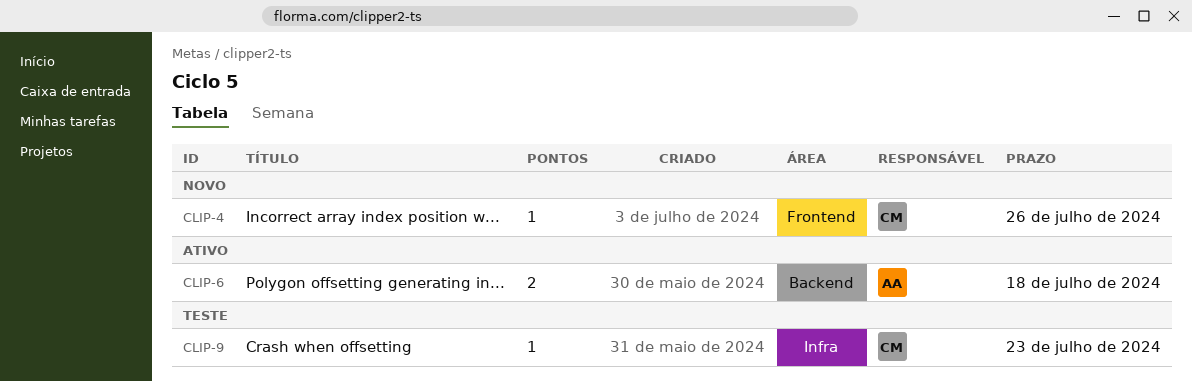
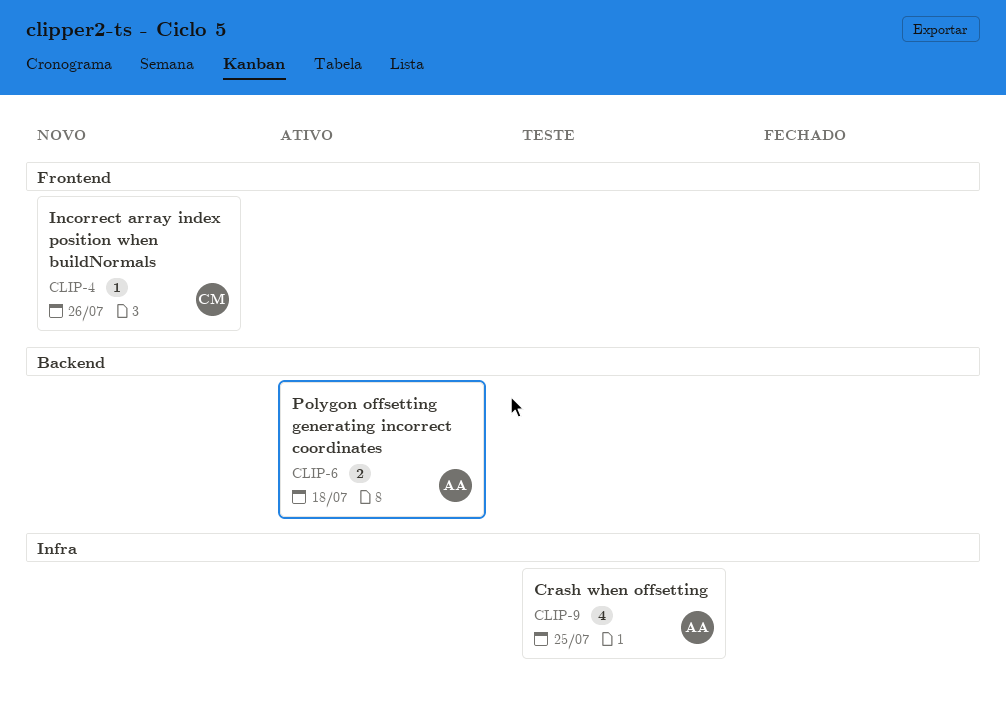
CLIP-9, owner: CM -> AA
CLIP-9, estimate: 1 -> 4
CLIP-9, due: Jul 23 -> Jul 25

